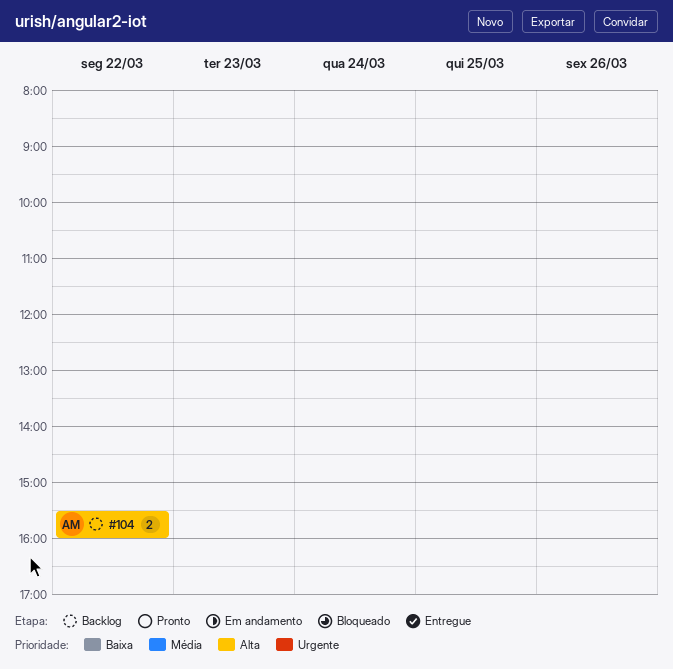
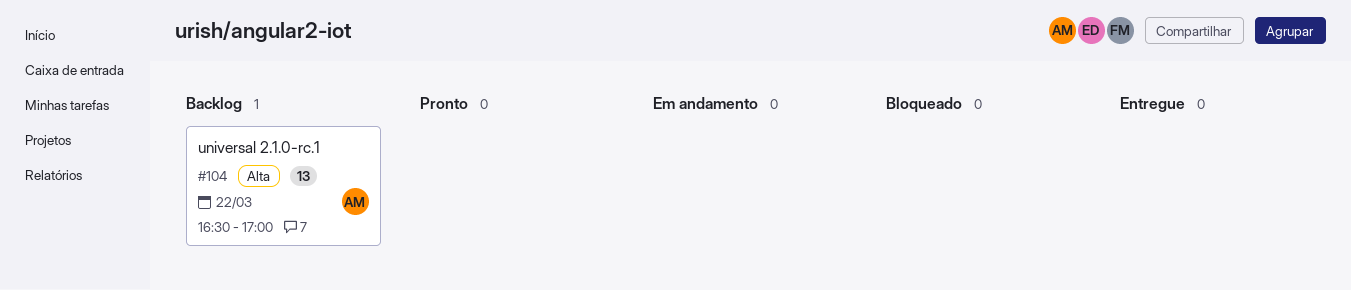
#104, estimate: 2 -> 13
#104, begins: 15:30 -> 16:30
#104, ends: 16:00 -> 17:00

